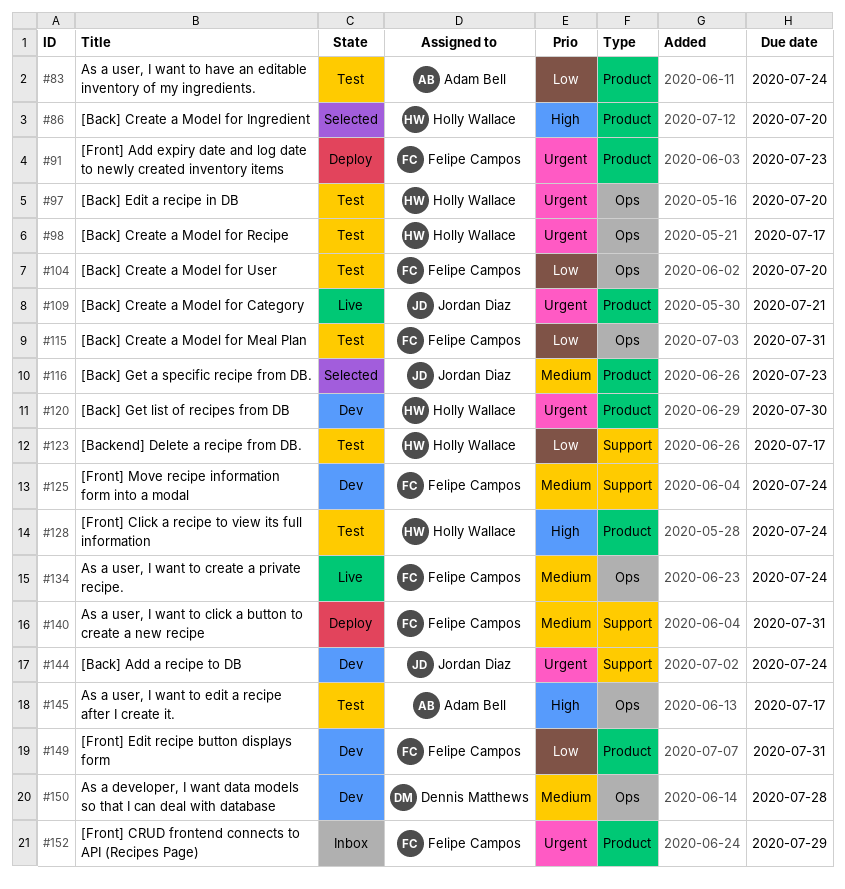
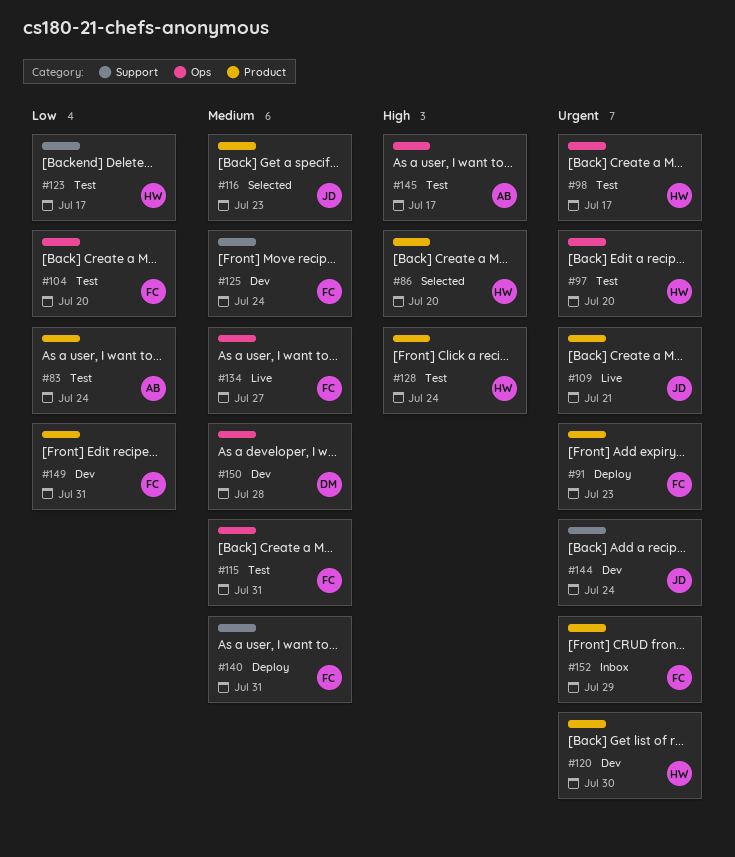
#115, priority: Low -> Medium
#134, due: Jul 24 -> Jul 27

